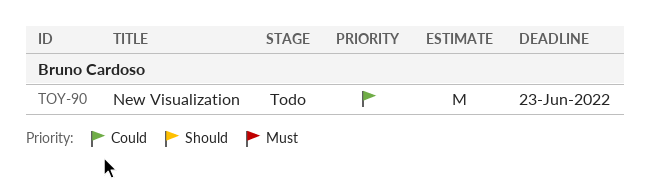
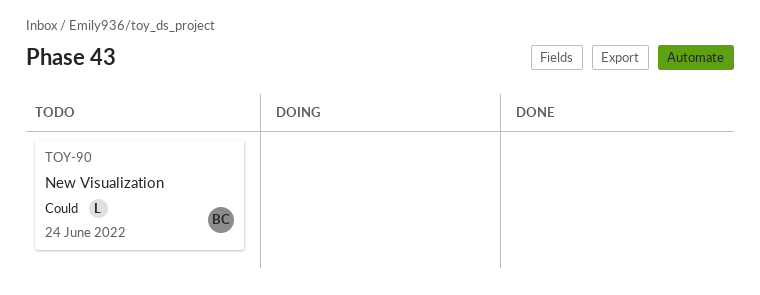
TOY-90, estimate: M -> L
TOY-90, due: Jun 23 -> Jun 24

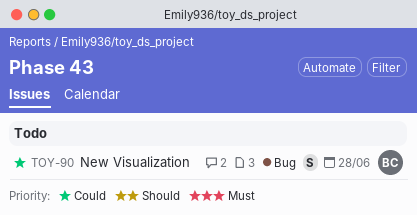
TOY-90, estimate: L -> S
TOY-90, due: Jun 24 -> Jun 28

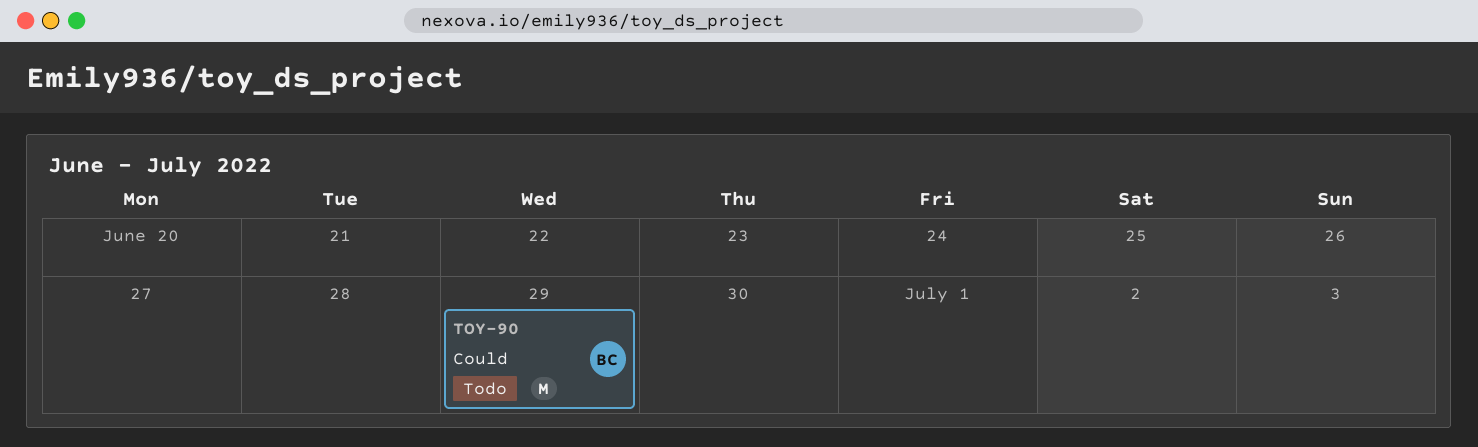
TOY-90, estimate: S -> M
TOY-90, due: Jun 28 -> Jun 29

